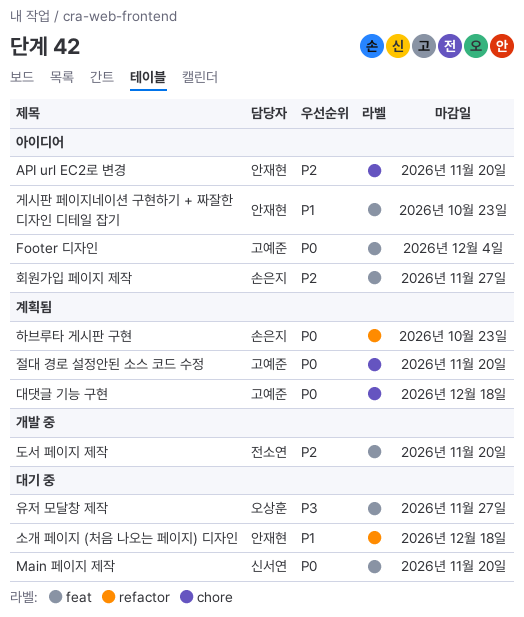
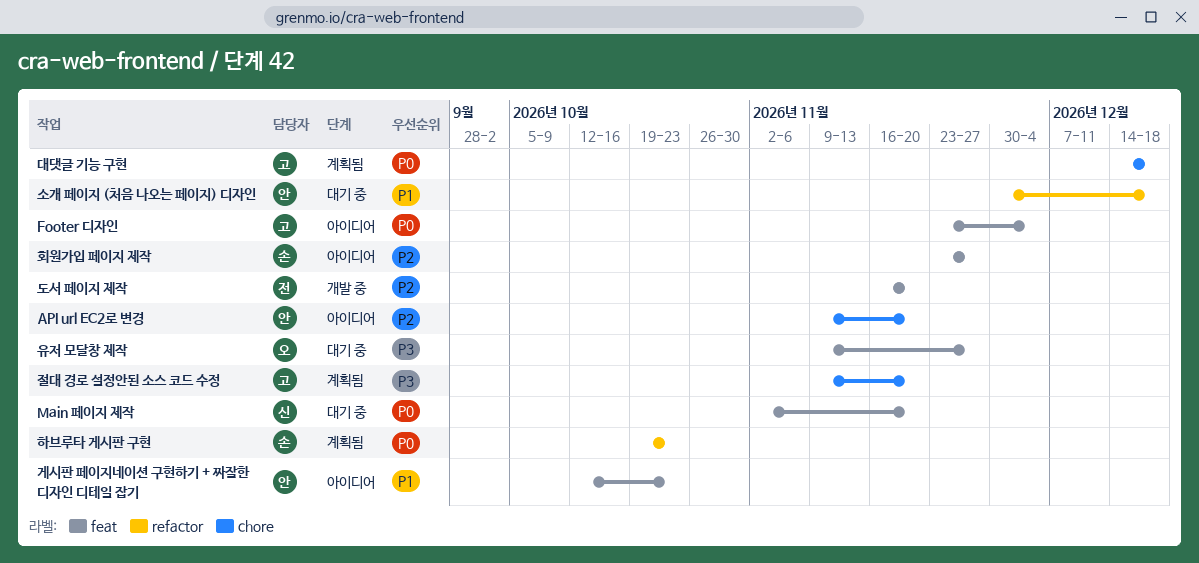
절대 경로 설정안된 소스 코드 수정, priority: P0 -> P3

